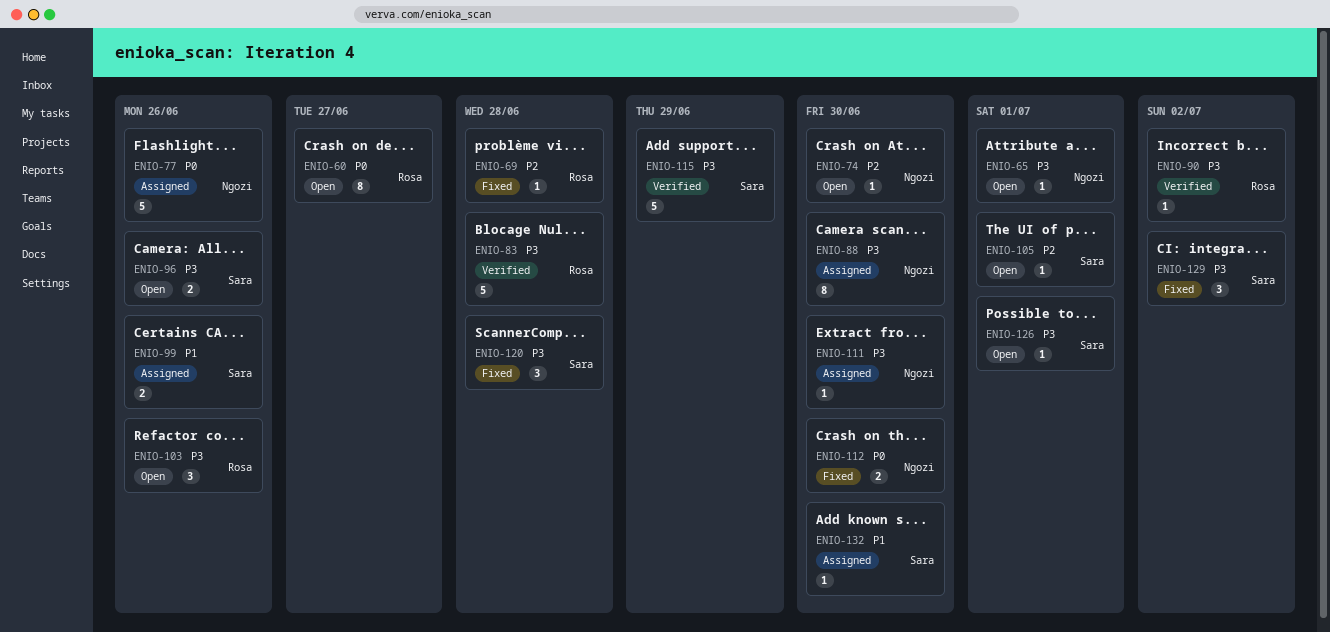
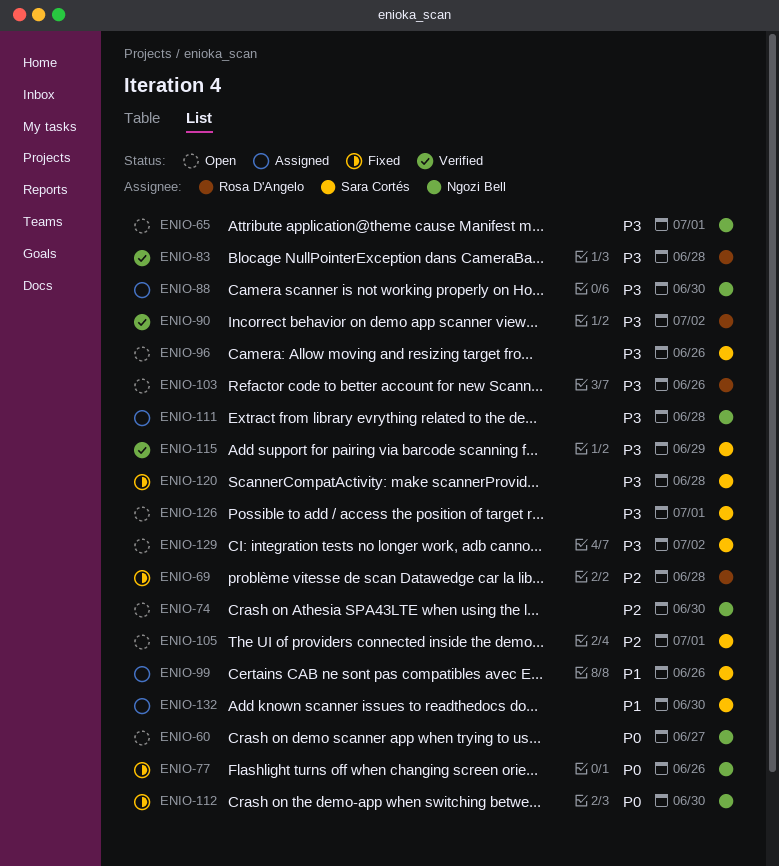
ENIO-60, owner: Rosa D'Angelo -> Ngozi Bell
ENIO-77, status: Assigned -> Fixed
ENIO-111, due: Jun 30 -> Jun 28
ENIO-129, status: Fixed -> Open

